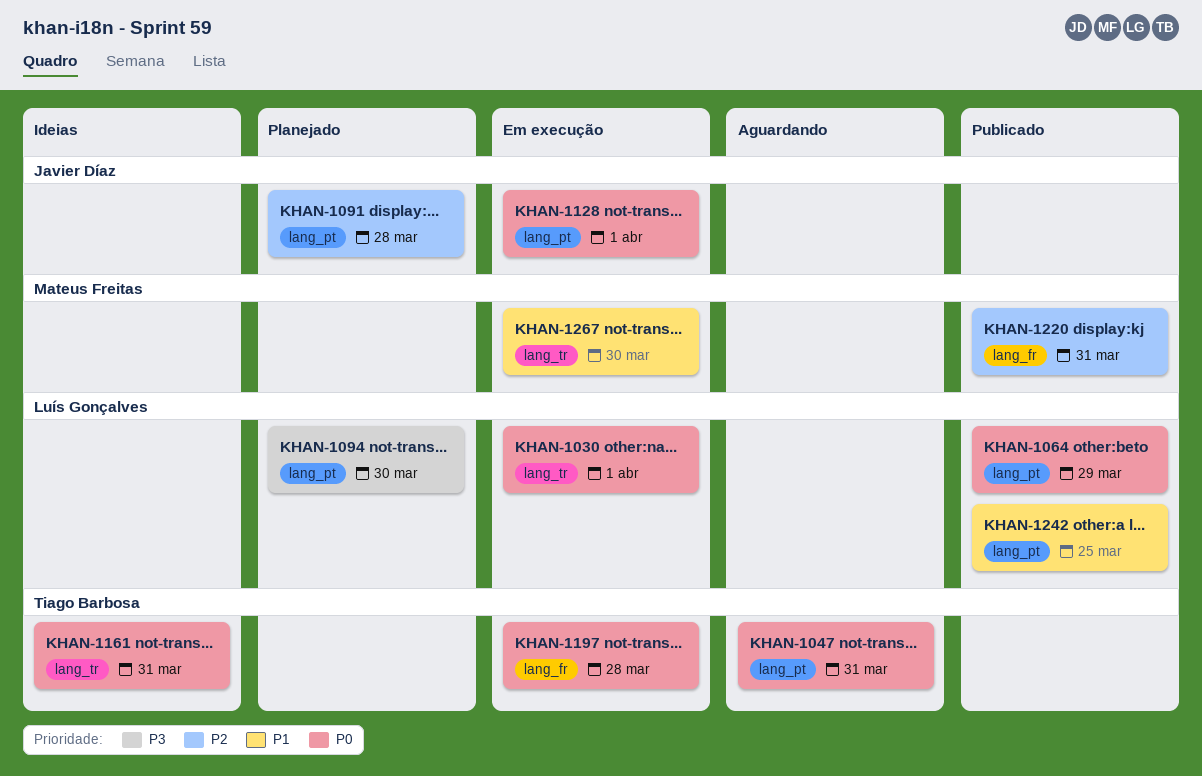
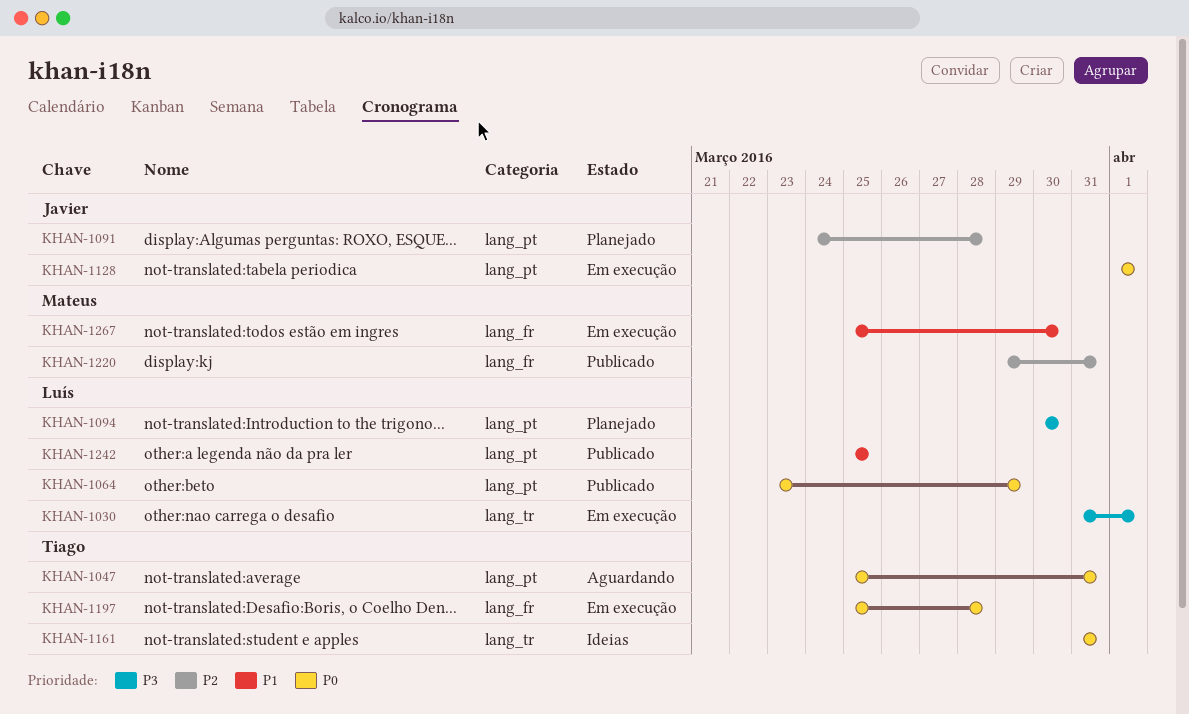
KHAN-1030, priority: P0 -> P3
KHAN-1267, label: lang_tr -> lang_fr

